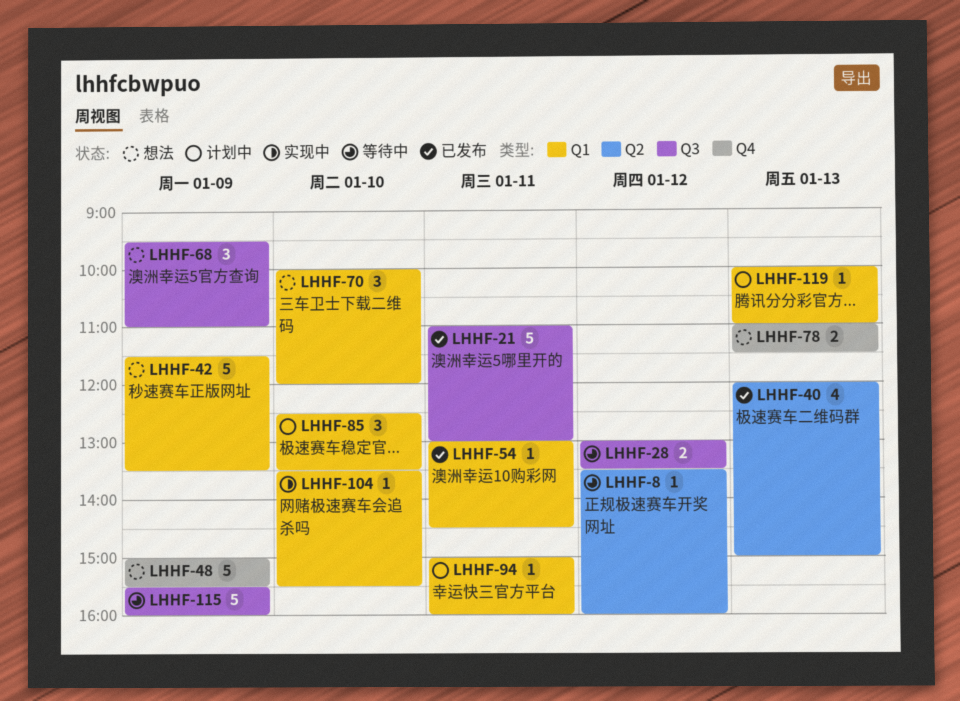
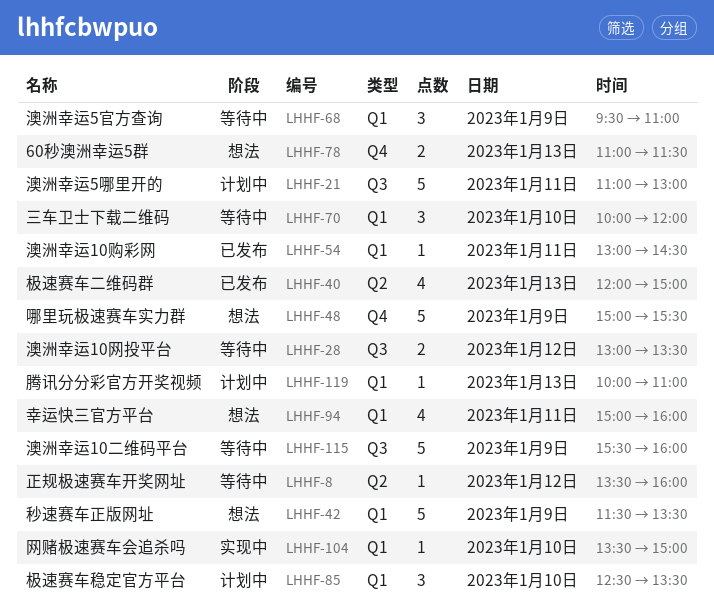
LHHF-21, status: 已发布 -> 计划中
LHHF-68, status: 想法 -> 等待中
LHHF-68, label: Q3 -> Q1
LHHF-70, status: 想法 -> 等待中
LHHF-94, status: 计划中 -> 想法
LHHF-94, estimate: 1 -> 4
LHHF-104, ends: 15:30 -> 15:00

